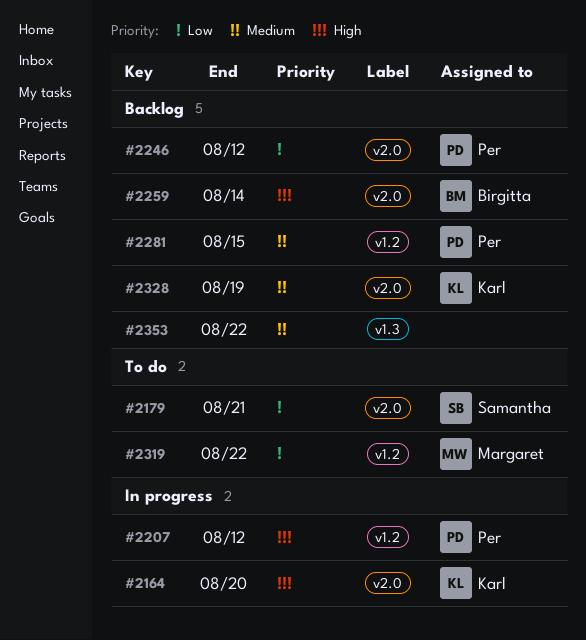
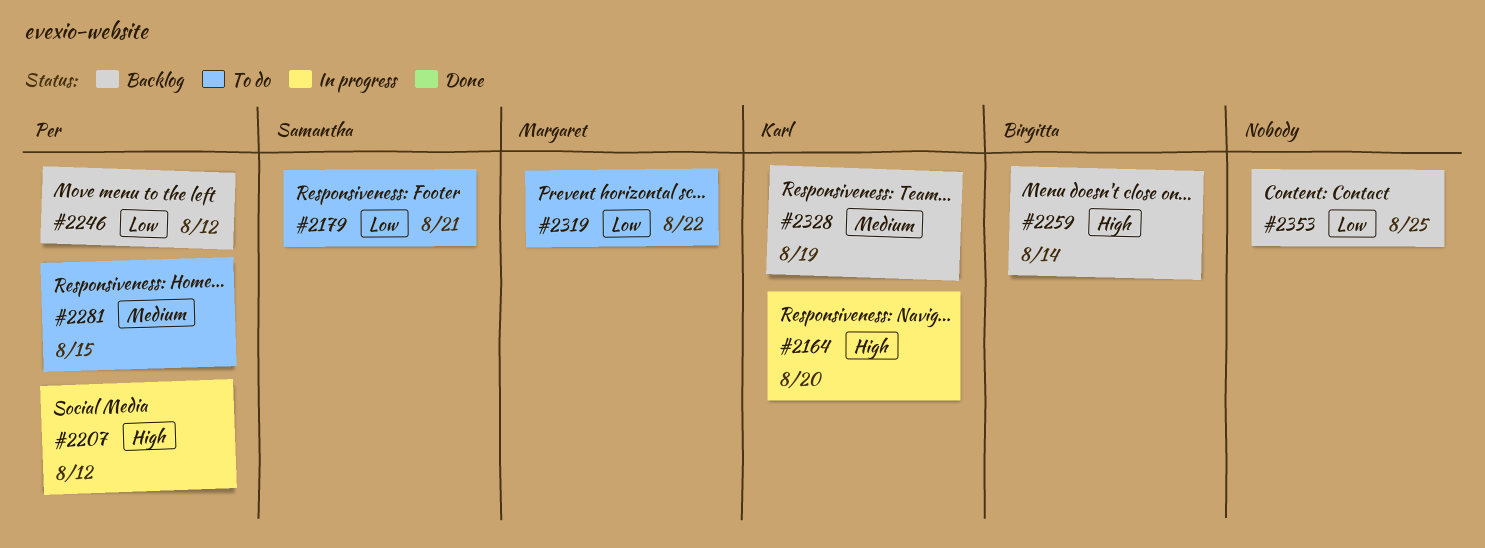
#2281, status: Backlog -> To do
#2353, priority: Medium -> Low
#2353, due: Aug 22 -> Aug 25

